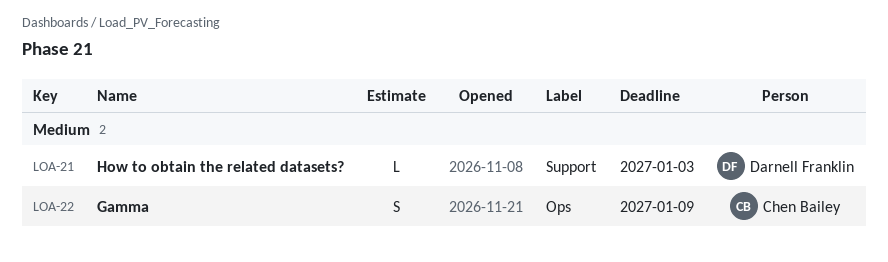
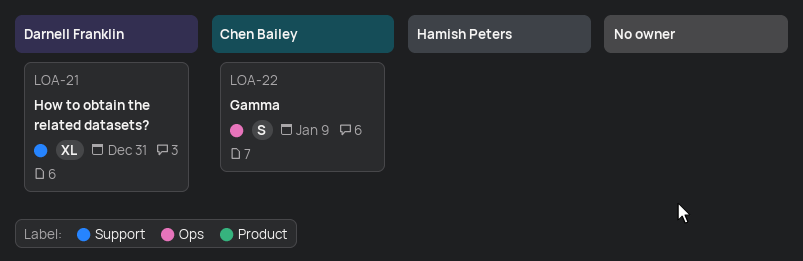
LOA-21, estimate: L -> XL
LOA-21, due: Jan 3 -> Dec 31

